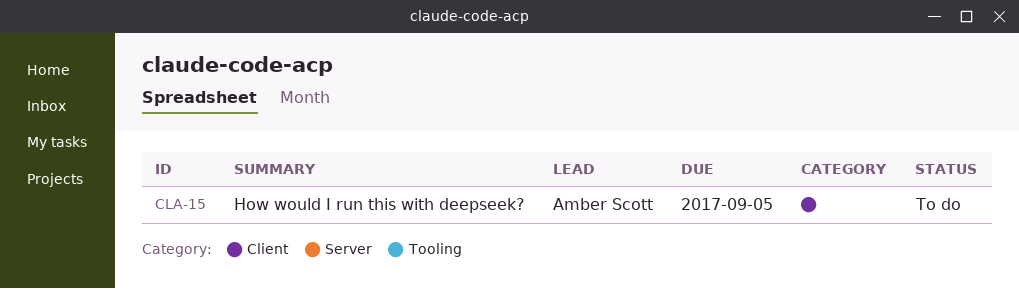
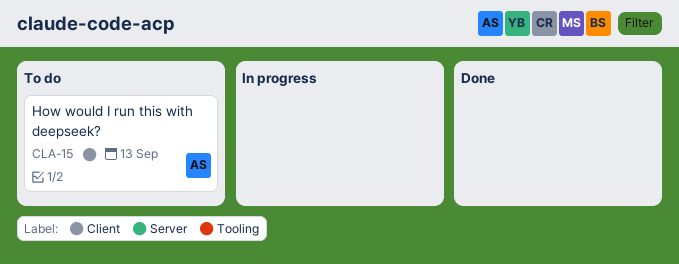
CLA-15, due: Sep 5 -> Sep 13

